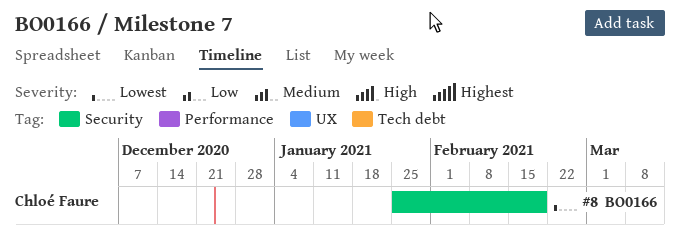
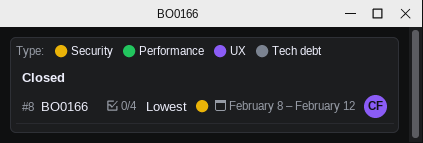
#8, start: Jan 25 -> Feb 8
#8, due: Feb 19 -> Feb 12

